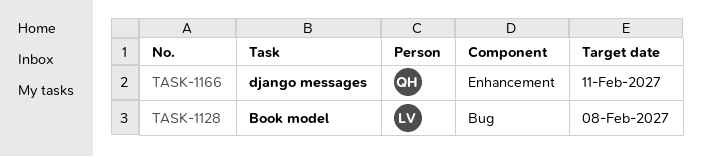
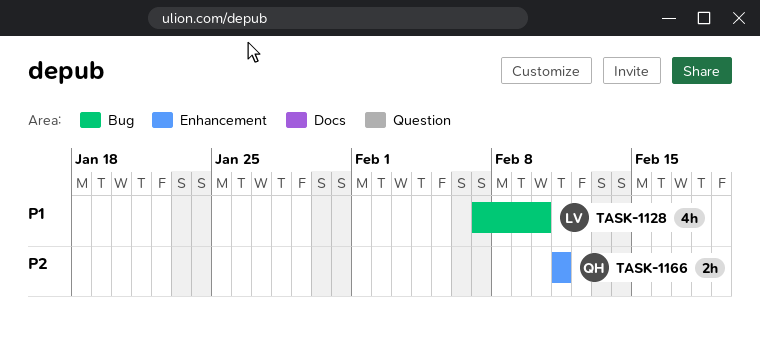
TASK-1128, due: Feb 8 -> Feb 10

